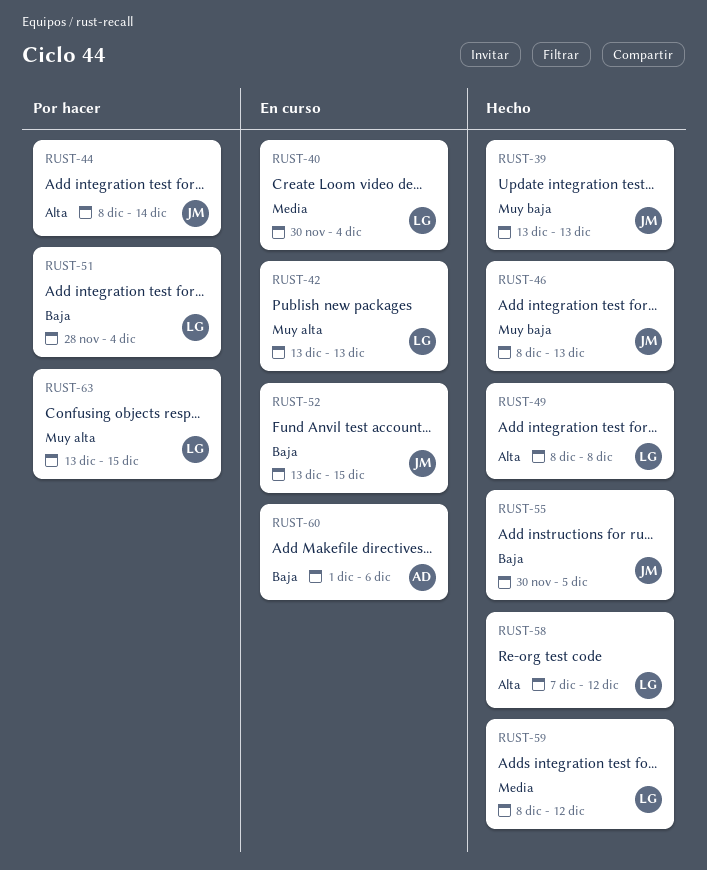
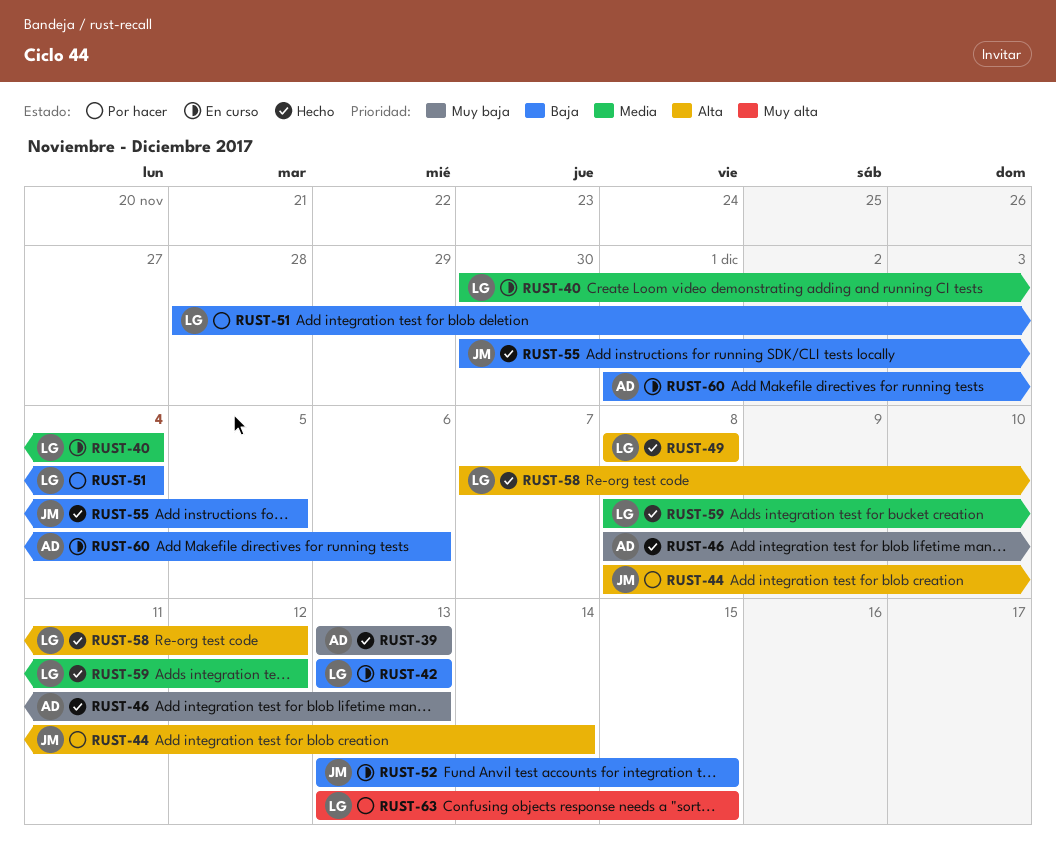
RUST-39, owner: JM -> AD
RUST-42, priority: Muy alta -> Baja
RUST-46, owner: JM -> AD

